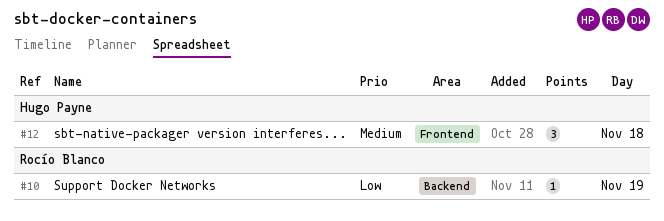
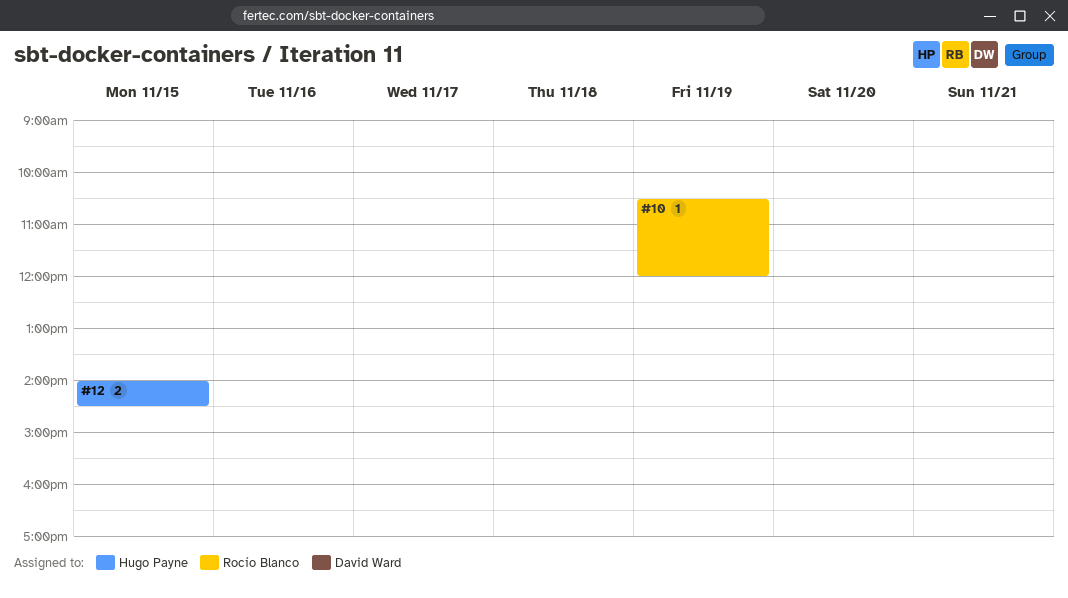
#12, estimate: 3 -> 2
#12, day: Nov 18 -> Nov 15

